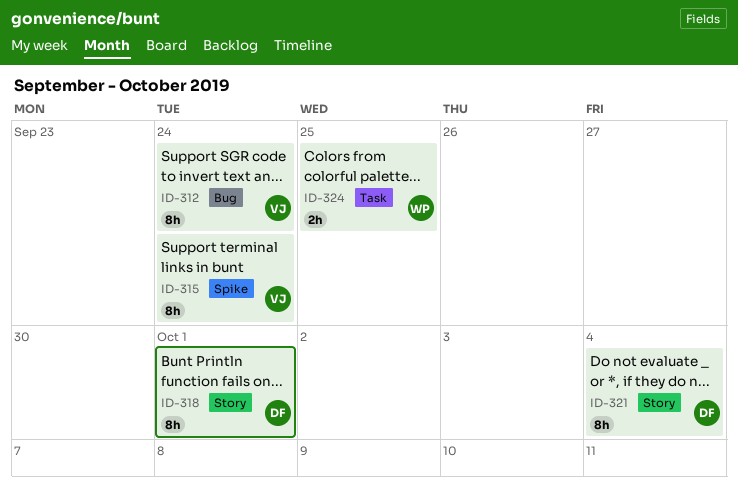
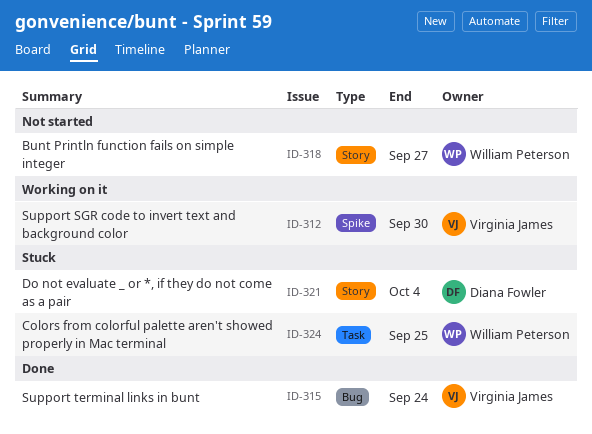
ID-312, label: Bug -> Spike
ID-312, due: Sep 24 -> Sep 30
ID-315, label: Spike -> Bug
ID-318, owner: Diana Fowler -> William Peterson
ID-318, due: Oct 1 -> Sep 27

